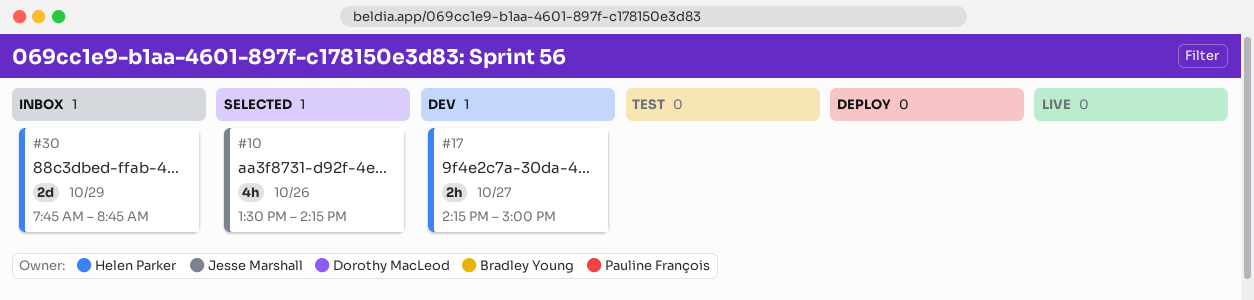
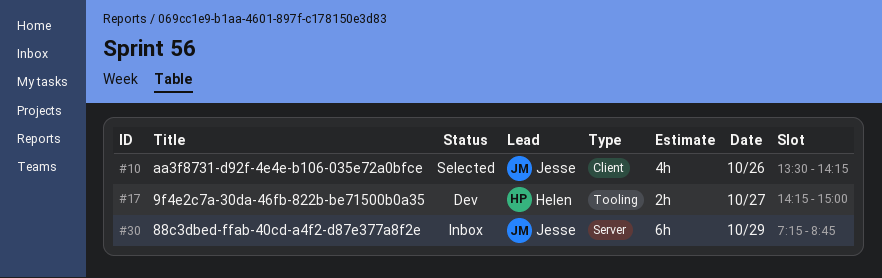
#30, owner: Helen Parker -> Jesse Marshall
#30, estimate: 2d -> 6h
#30, begins: 07:45 -> 07:15

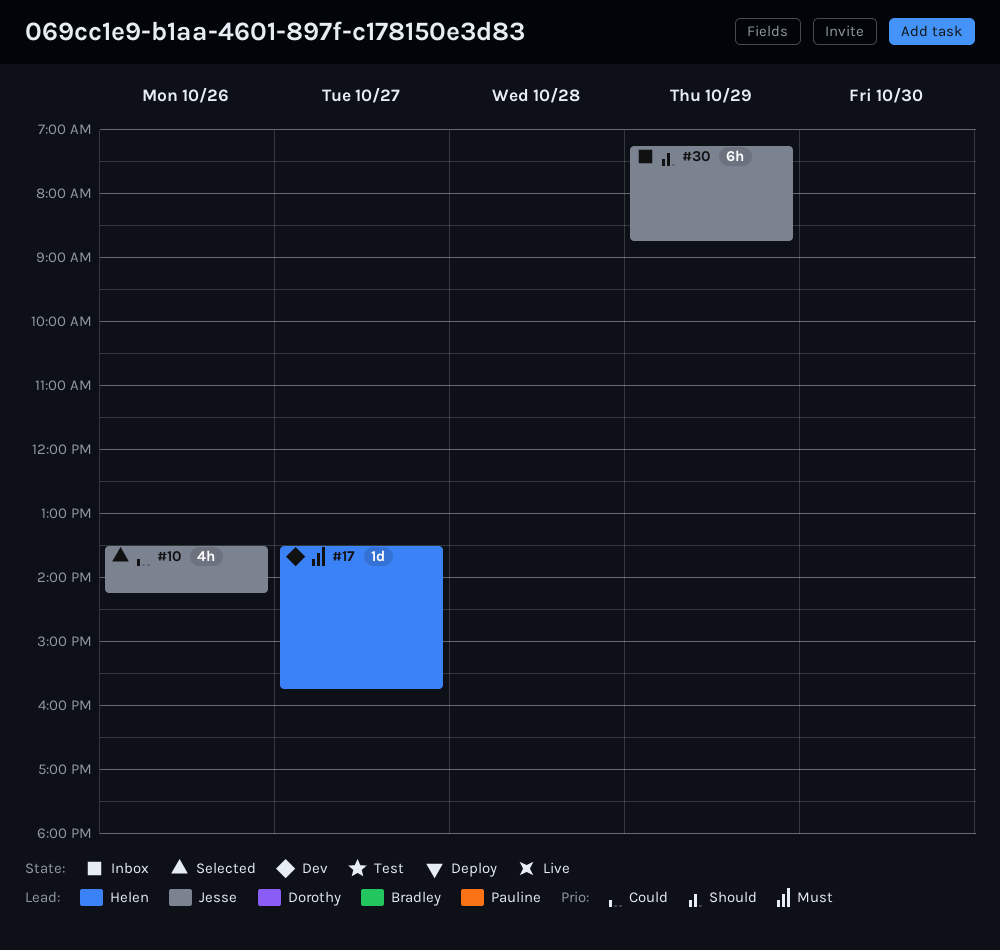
#17, estimate: 2h -> 1d
#17, begins: 14:15 -> 13:30
#17, ends: 15:00 -> 15:45

